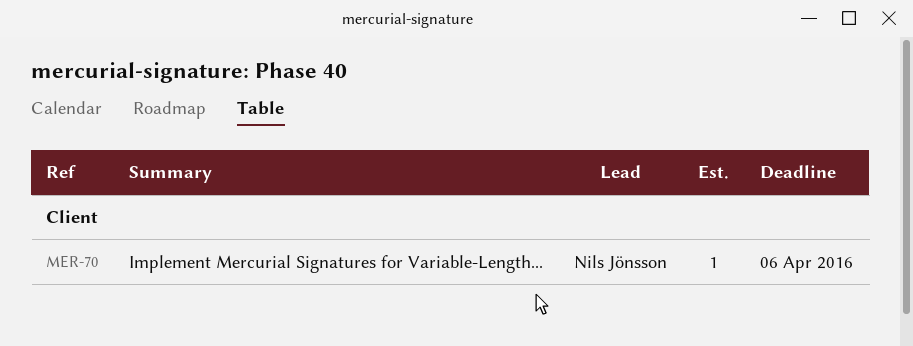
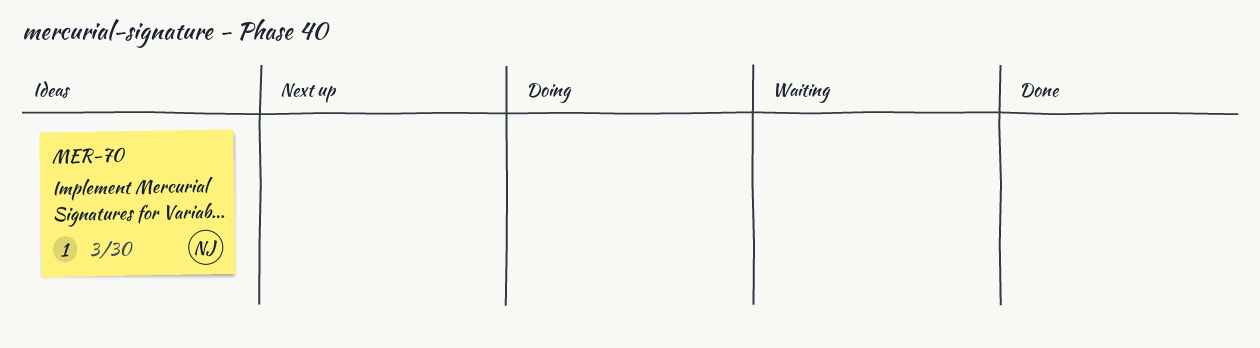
MER-70, due: Apr 6 -> Mar 30

